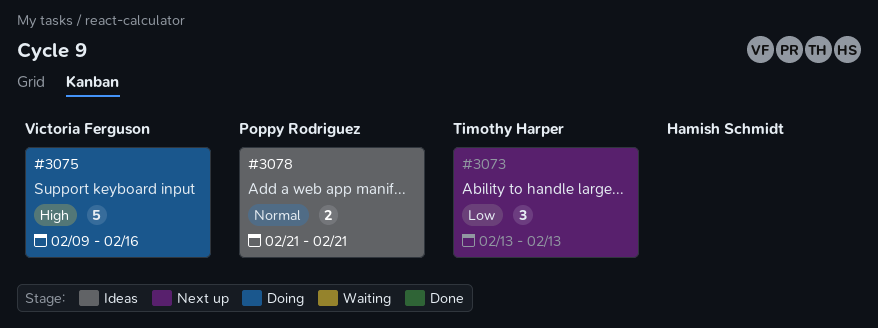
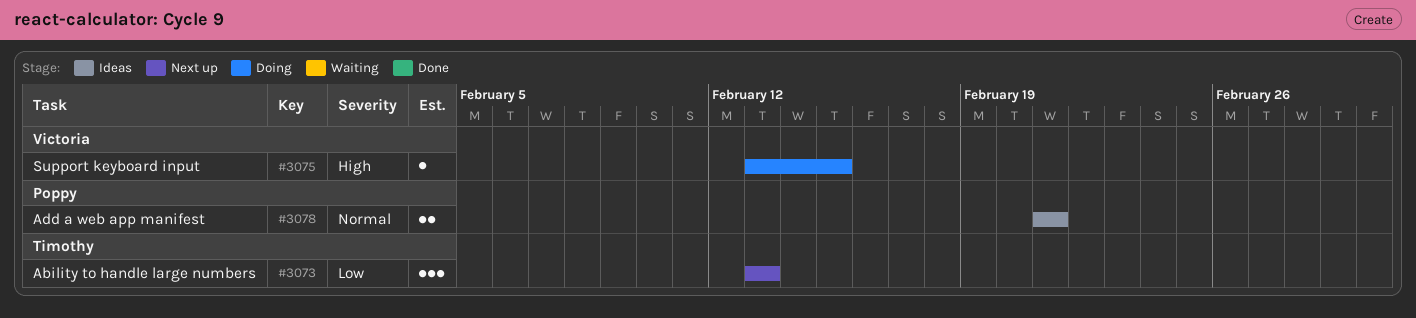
#3075, estimate: 5 -> 1
#3075, start: Feb 9 -> Feb 13
#3075, due: Feb 16 -> Feb 15

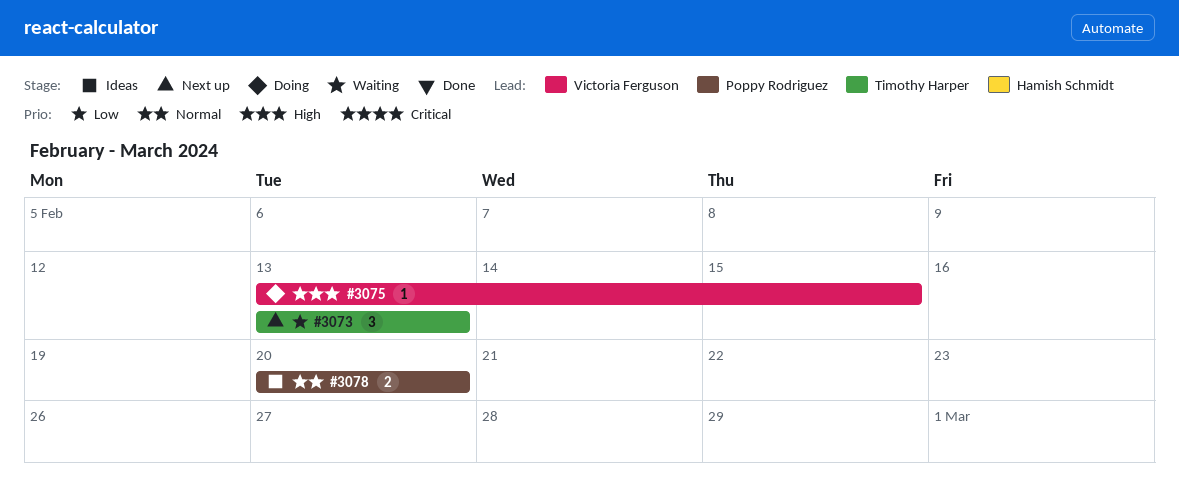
#3078, start: Feb 21 -> Feb 20
#3078, due: Feb 21 -> Feb 20

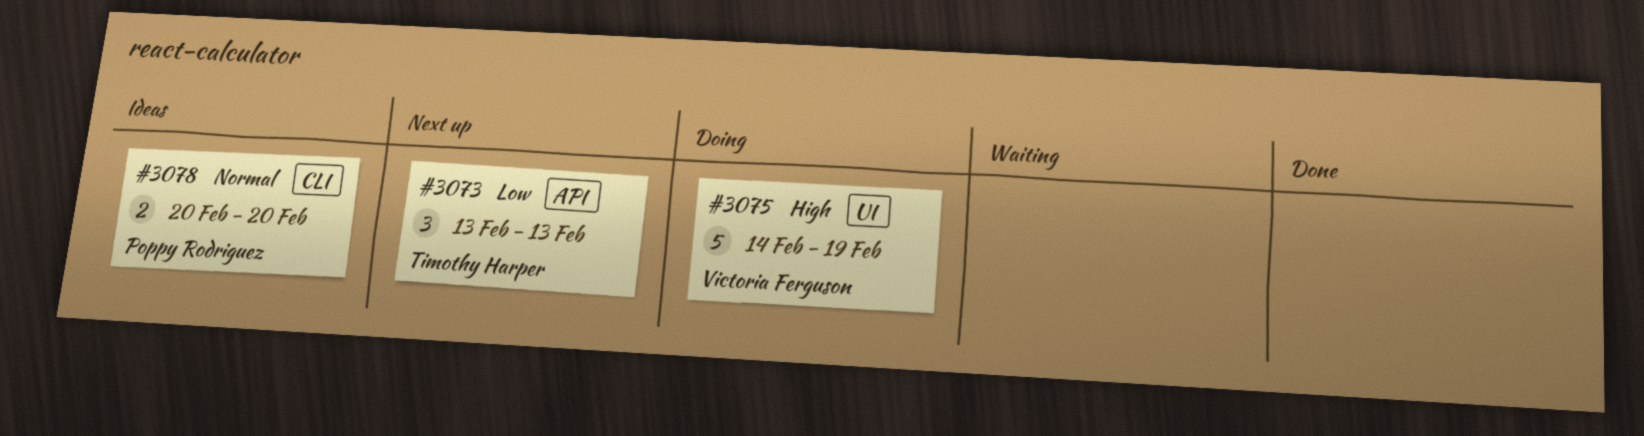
#3075, estimate: 1 -> 5
#3075, start: Feb 13 -> Feb 14
#3075, due: Feb 15 -> Feb 19

